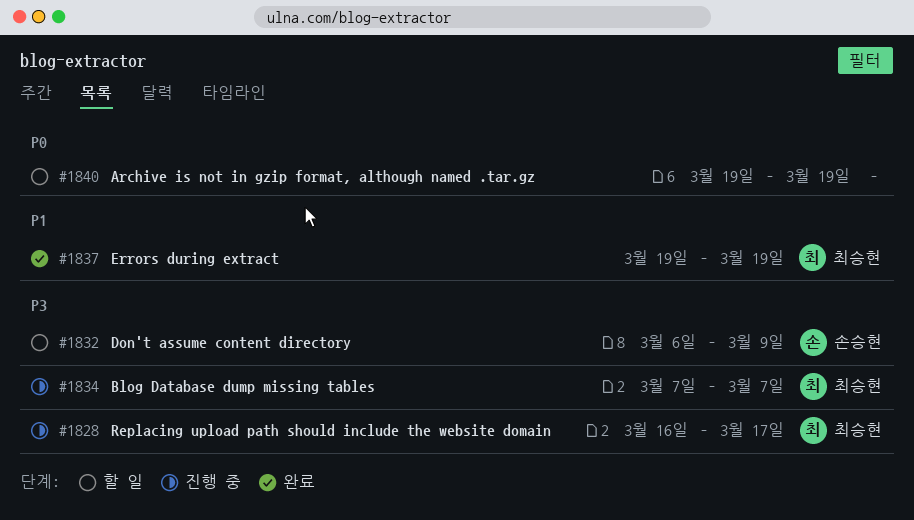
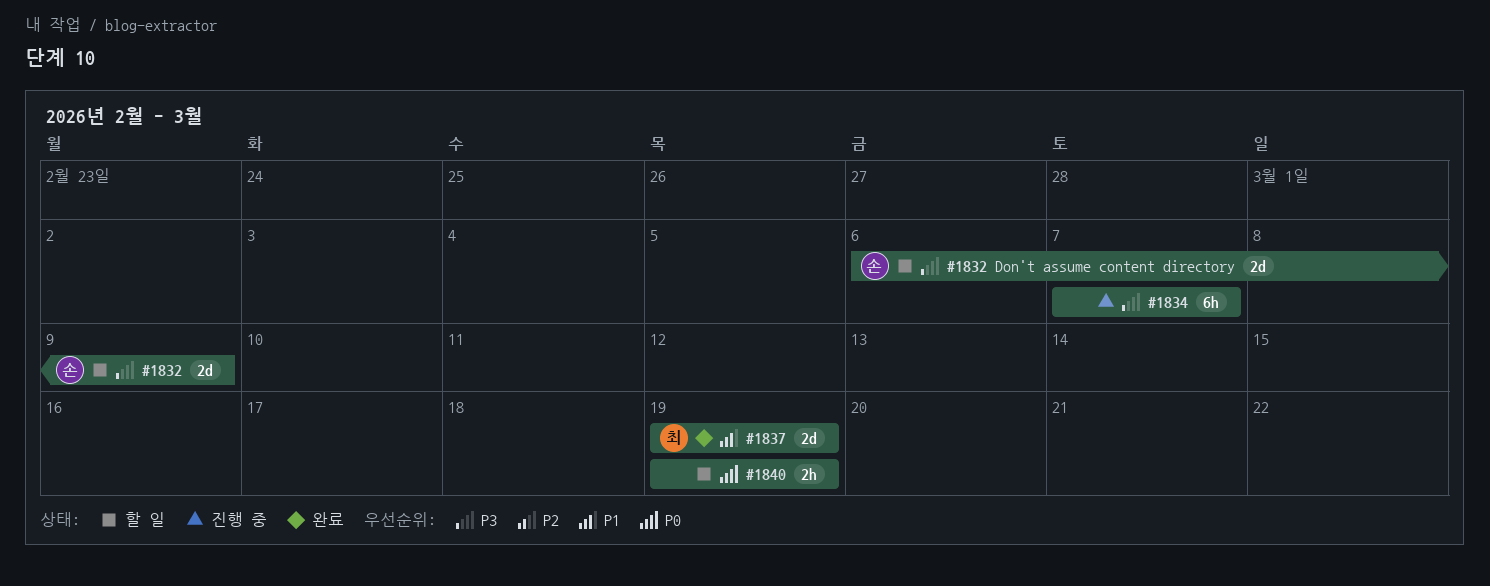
#1828: present -> none
#1834, owner: 최승현 -> none

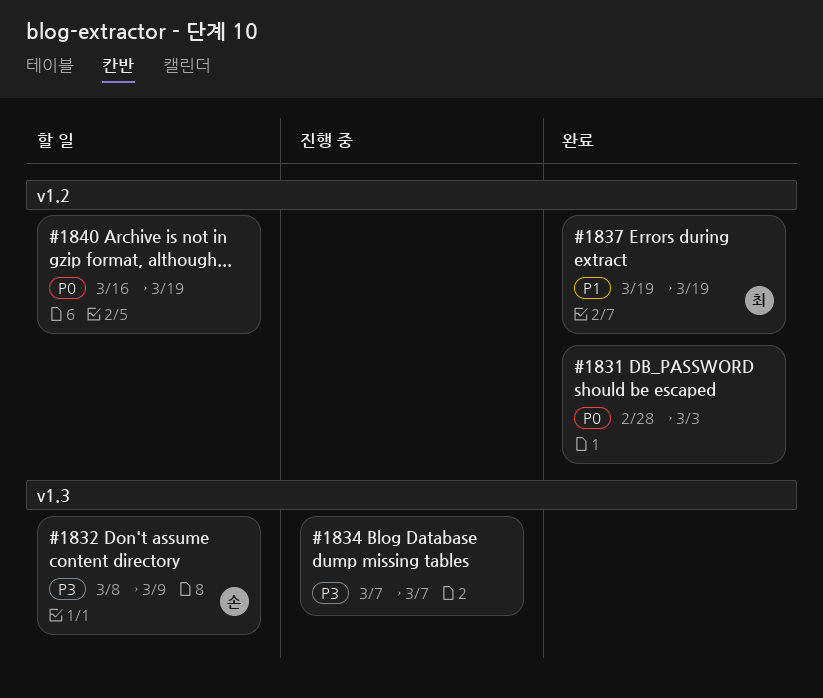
#1831: none -> present
#1832, start: Mar 6 -> Mar 8
#1840, start: Mar 19 -> Mar 16

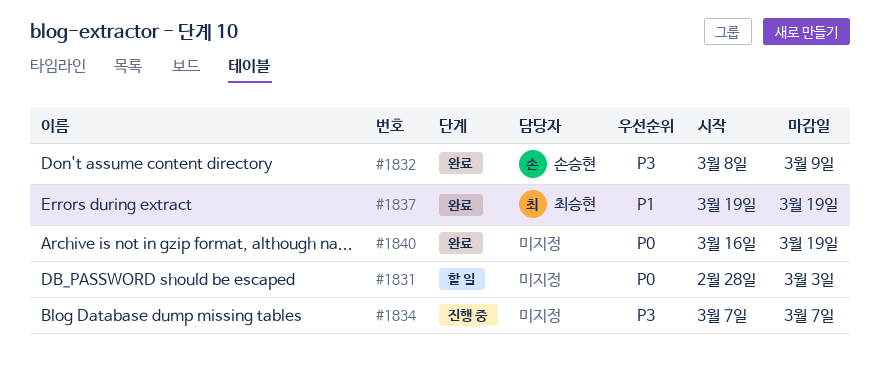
#1831, status: 완료 -> 할 일
#1832, status: 할 일 -> 완료
#1840, status: 할 일 -> 완료

